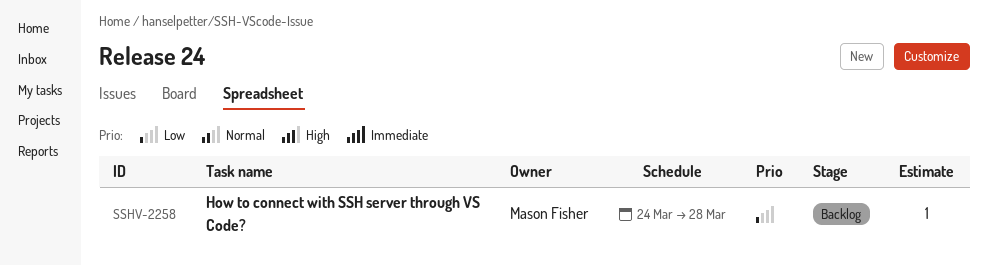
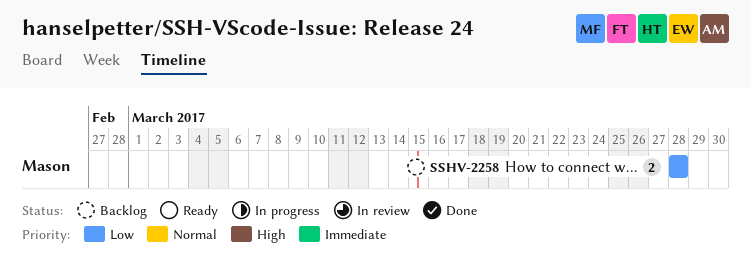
SSHV-2258, estimate: 1 -> 2
SSHV-2258, start: Mar 24 -> Mar 28

